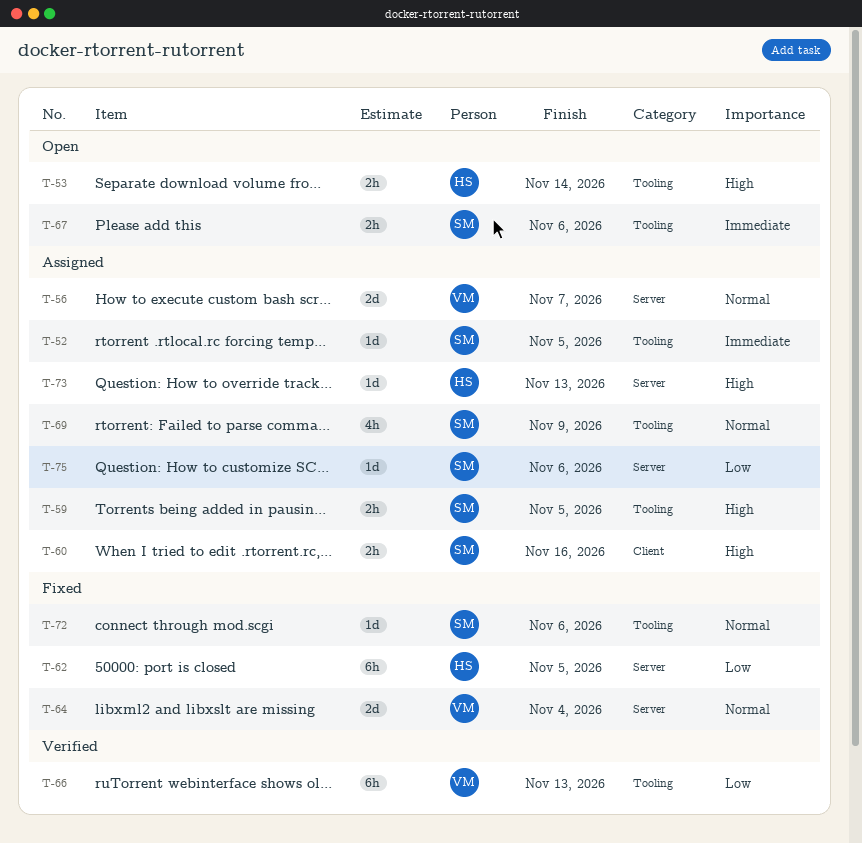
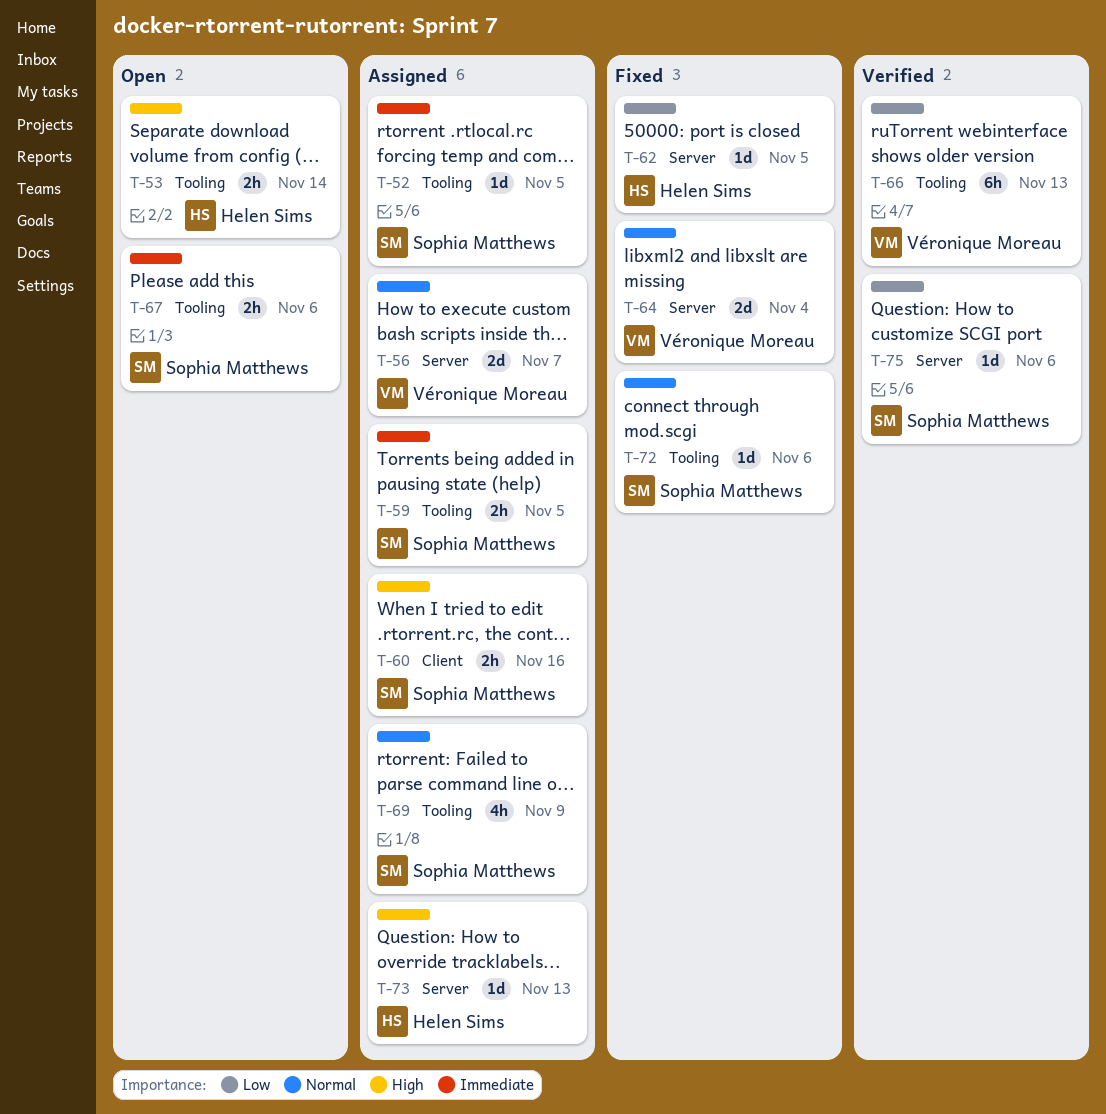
T-59, priority: High -> Immediate
T-62, estimate: 6h -> 1d
T-75, status: Assigned -> Verified

